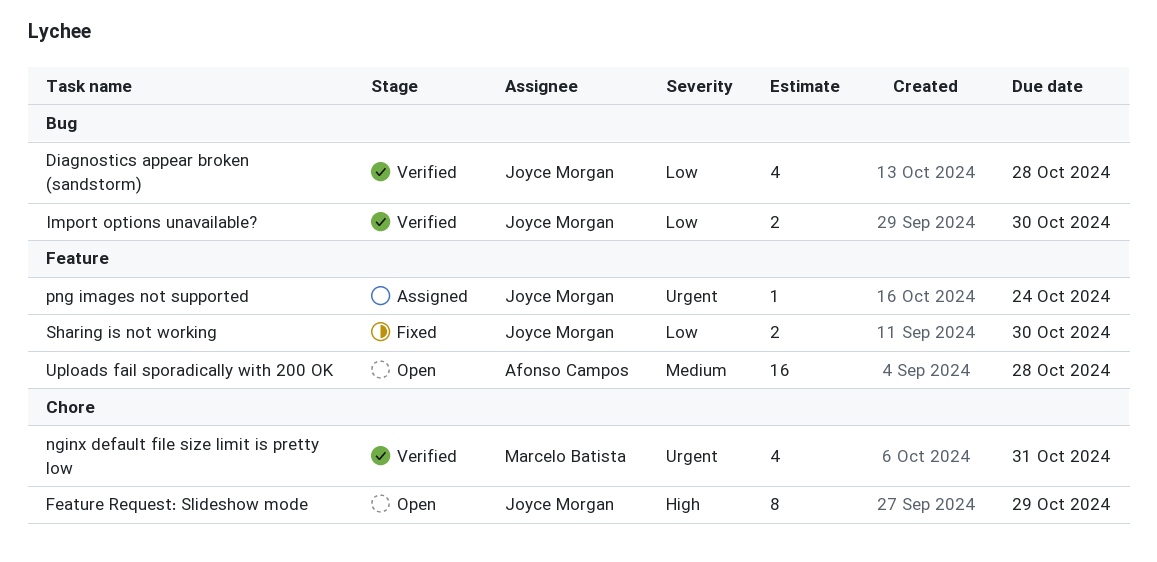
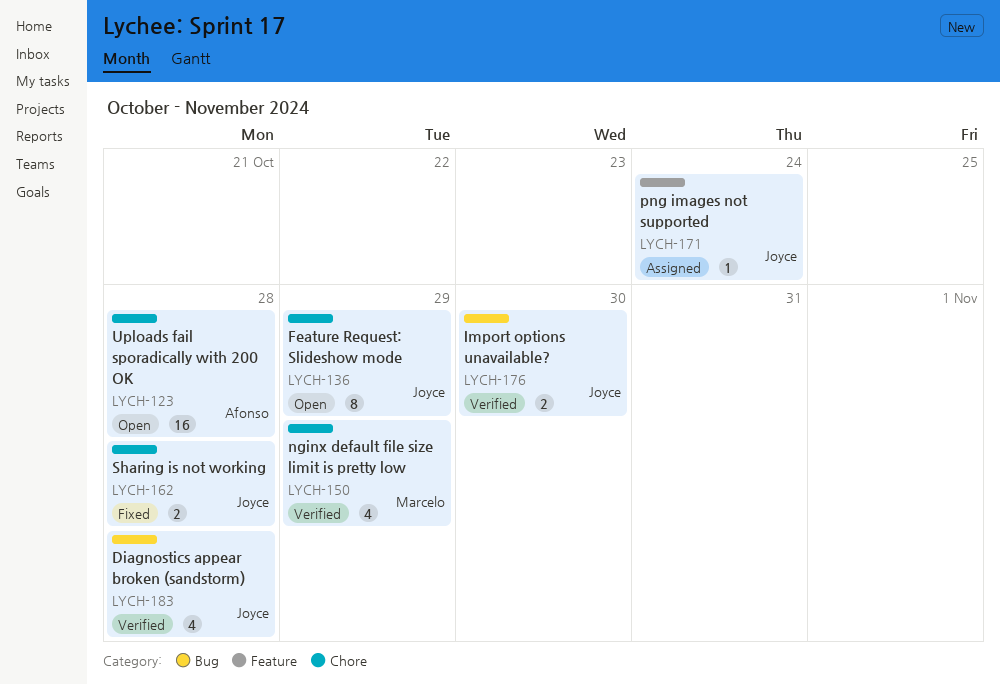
nginx default file size limit is pretty low, due: Oct 31 -> Oct 29
Sharing is not working, label: Feature -> Chore
Sharing is not working, due: Oct 30 -> Oct 28
Uploads fail sporadically with 200 OK, label: Feature -> Chore

